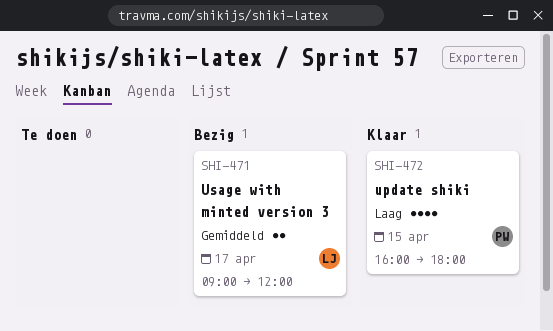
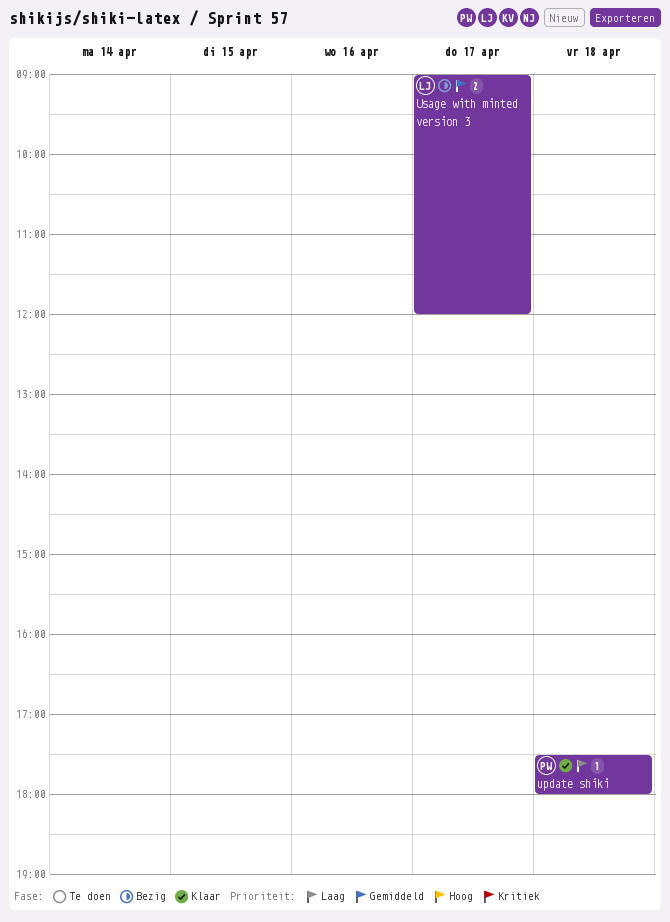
update shiki, estimate: 4 -> 1
update shiki, day: Apr 15 -> Apr 18
update shiki, begins: 16:00 -> 17:30

